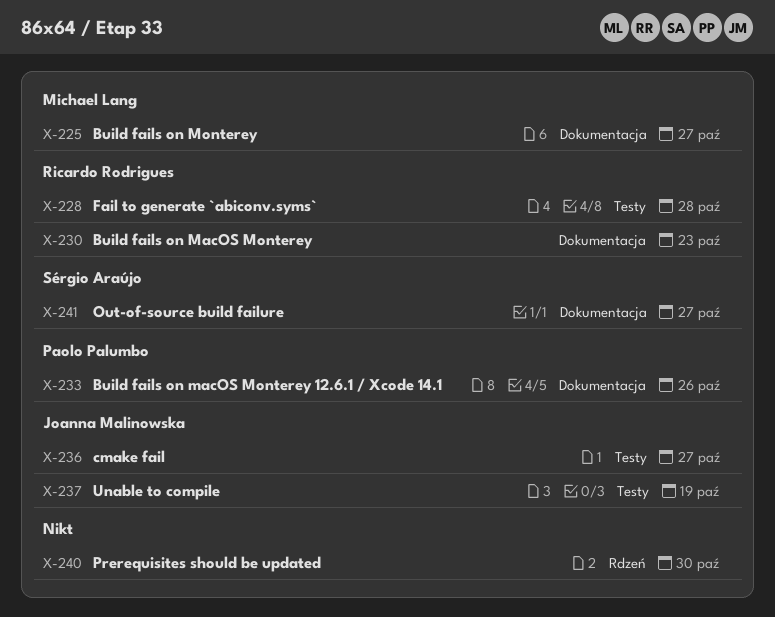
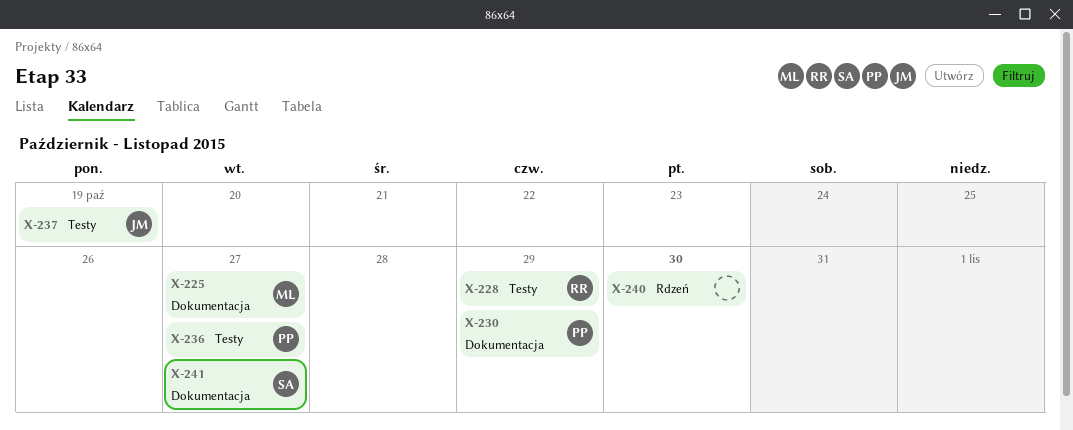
X-228, due: Oct 28 -> Oct 29
X-230, owner: Ricardo Rodrigues -> Paolo Palumbo
X-230, due: Oct 23 -> Oct 29
X-233: present -> none
X-236, owner: Joanna Malinowska -> Paolo Palumbo

